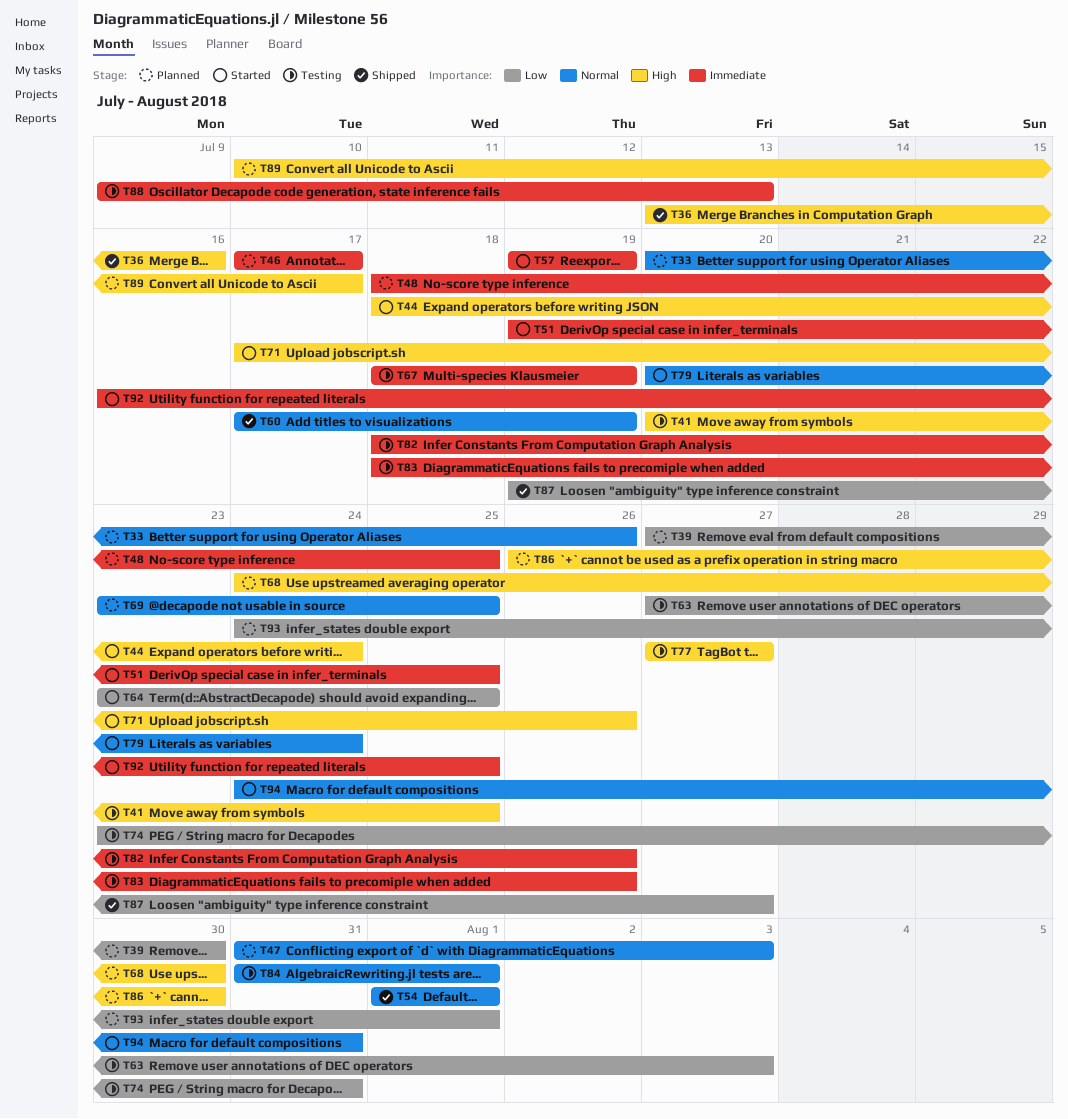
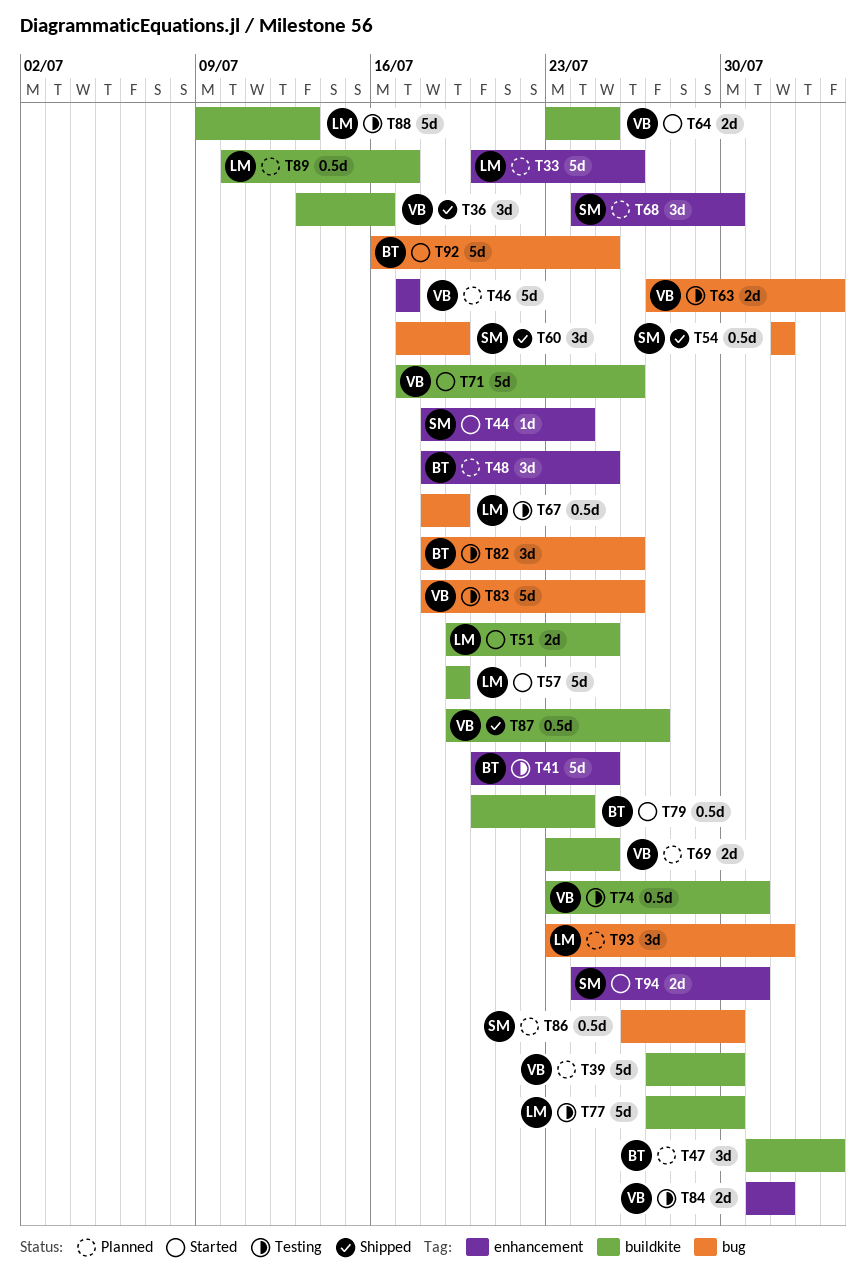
T77, due: Jul 27 -> Jul 30
T93, start: Jul 24 -> Jul 23

